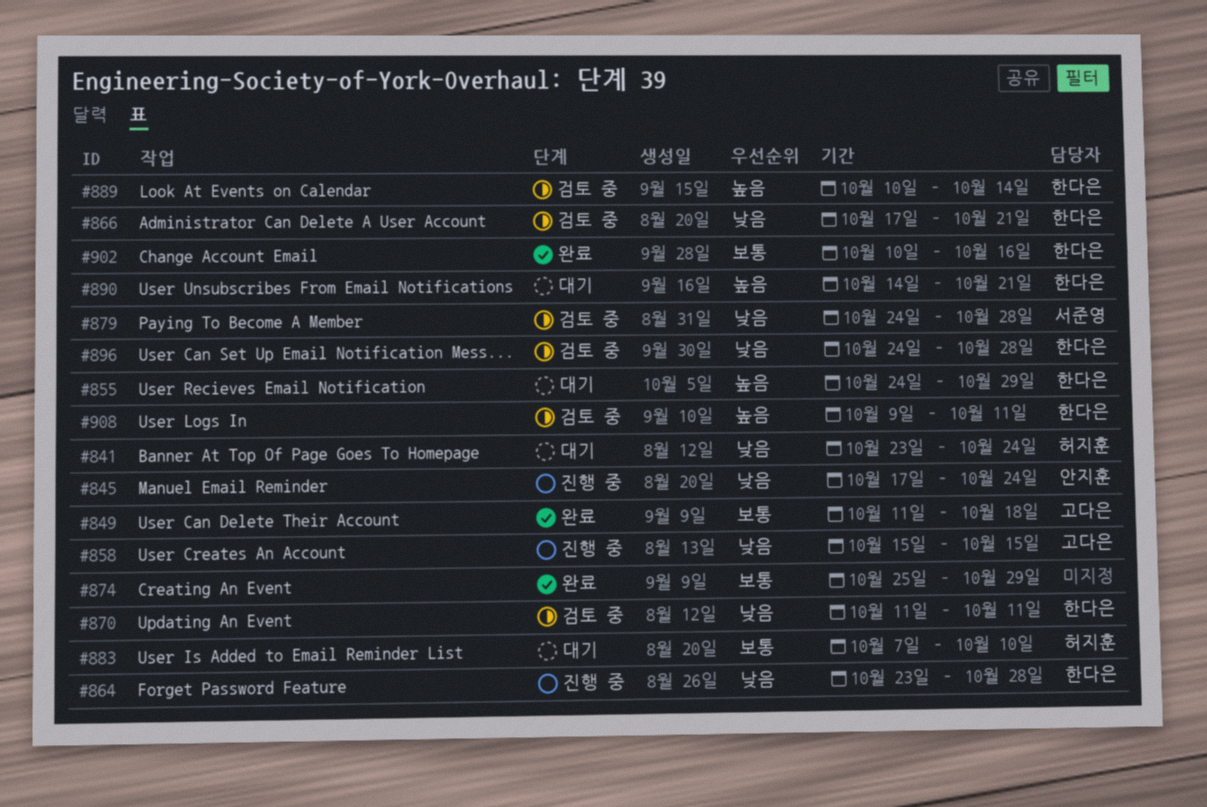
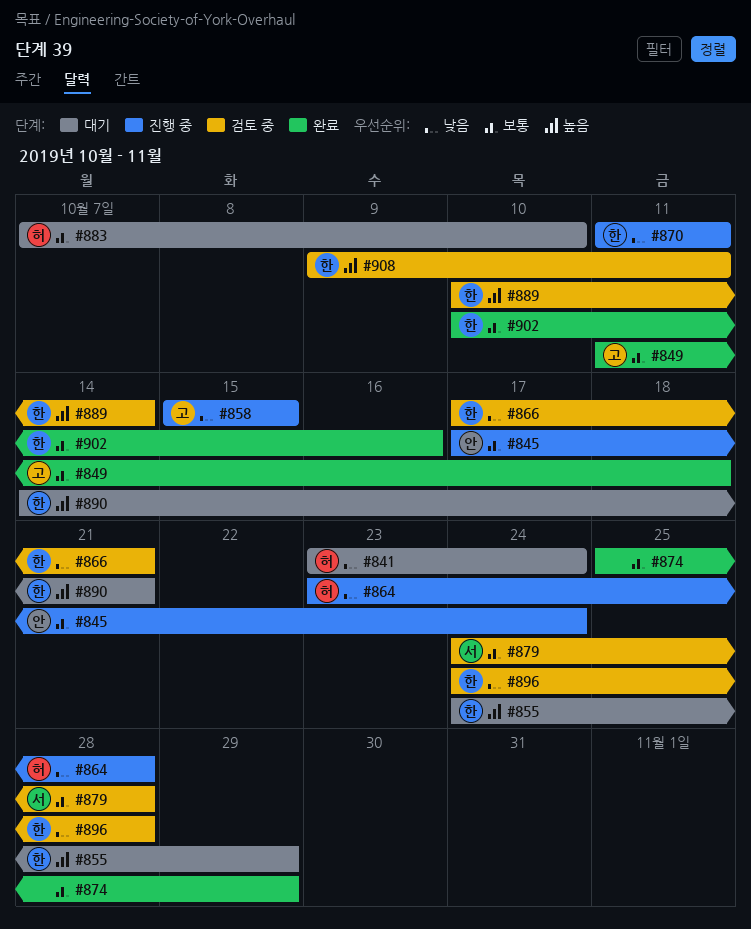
#845, priority: 낮음 -> 보통
#864, owner: 한다은 -> 허지훈
#870, status: 검토 중 -> 진행 중
#879, priority: 낮음 -> 보통

